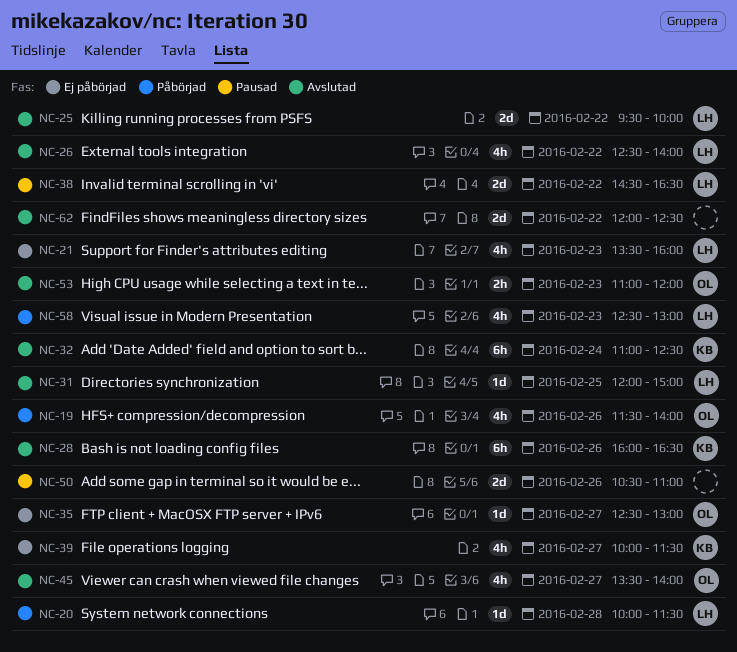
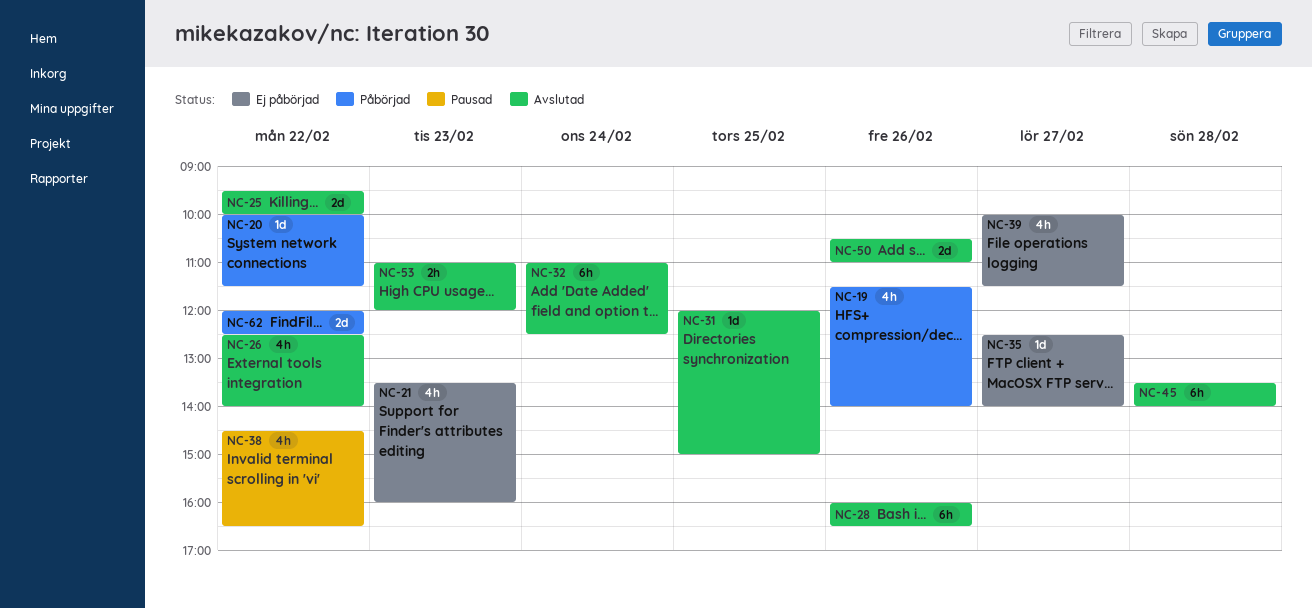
NC-20, day: Feb 28 -> Feb 22
NC-35, ends: 13:00 -> 14:00
NC-38, estimate: 2d -> 4h
NC-45, estimate: 4h -> 6h
NC-45, day: Feb 27 -> Feb 28
NC-50, status: Pausad -> Avslutad
NC-58: present -> none
NC-62, status: Avslutad -> Påbörjad

